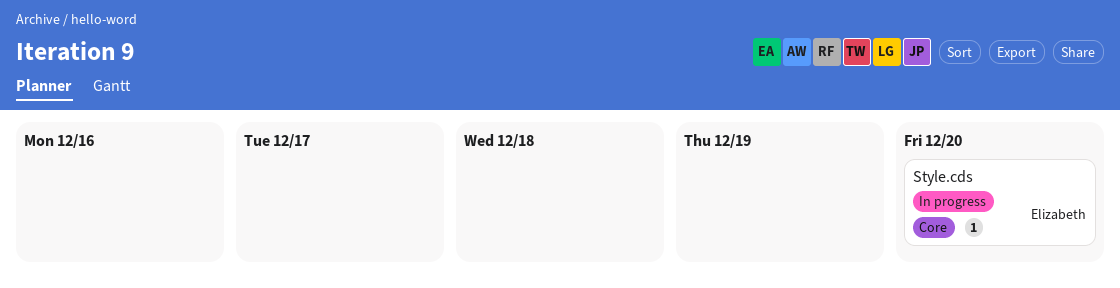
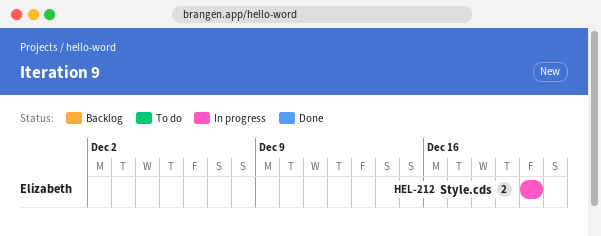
Style.cds, estimate: 1 -> 2

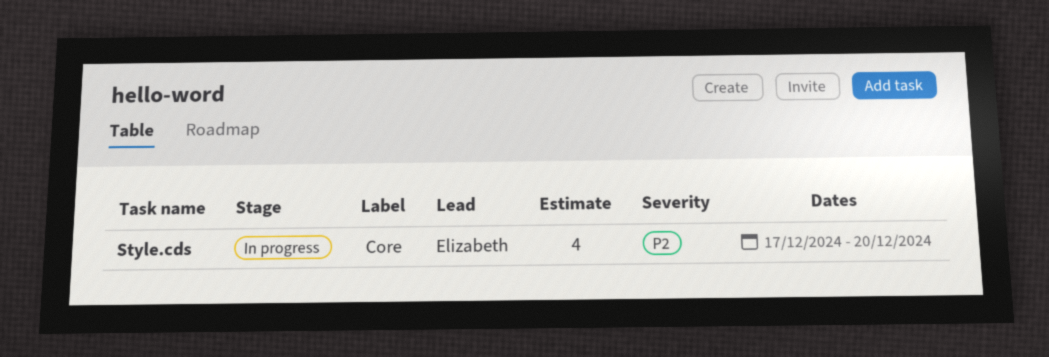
Style.cds, estimate: 2 -> 4
Style.cds, start: Dec 20 -> Dec 17

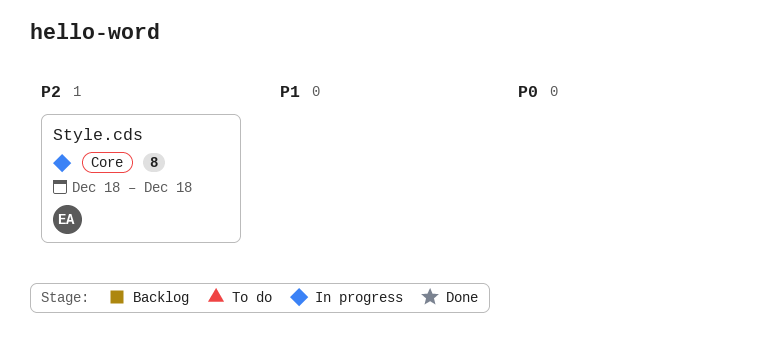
Style.cds, estimate: 4 -> 8
Style.cds, start: Dec 17 -> Dec 18
Style.cds, due: Dec 20 -> Dec 18

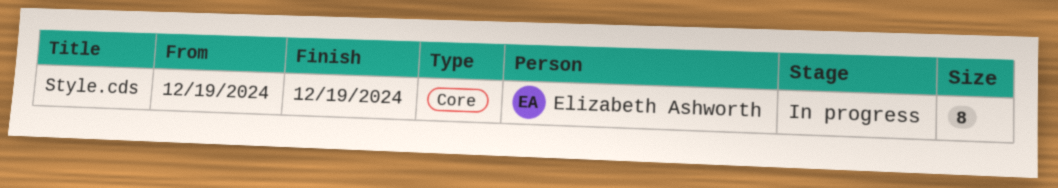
Style.cds, start: Dec 18 -> Dec 19
Style.cds, due: Dec 18 -> Dec 19

